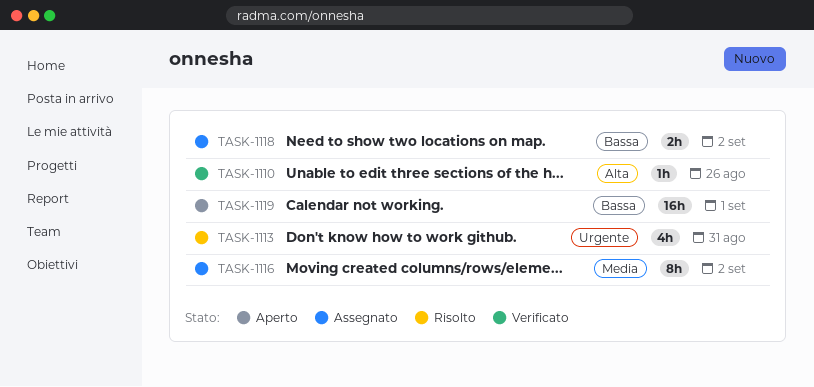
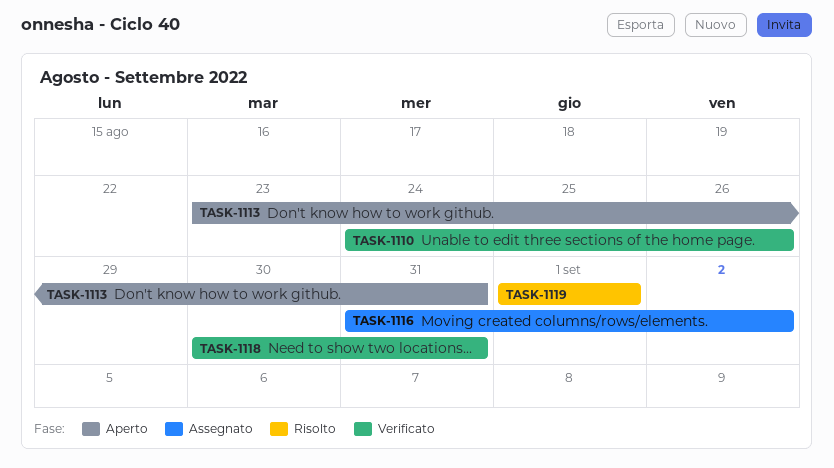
TASK-1113, status: Risolto -> Aperto
TASK-1118, status: Assegnato -> Verificato
TASK-1118, due: Sep 2 -> Aug 31
TASK-1119, status: Aperto -> Risolto

